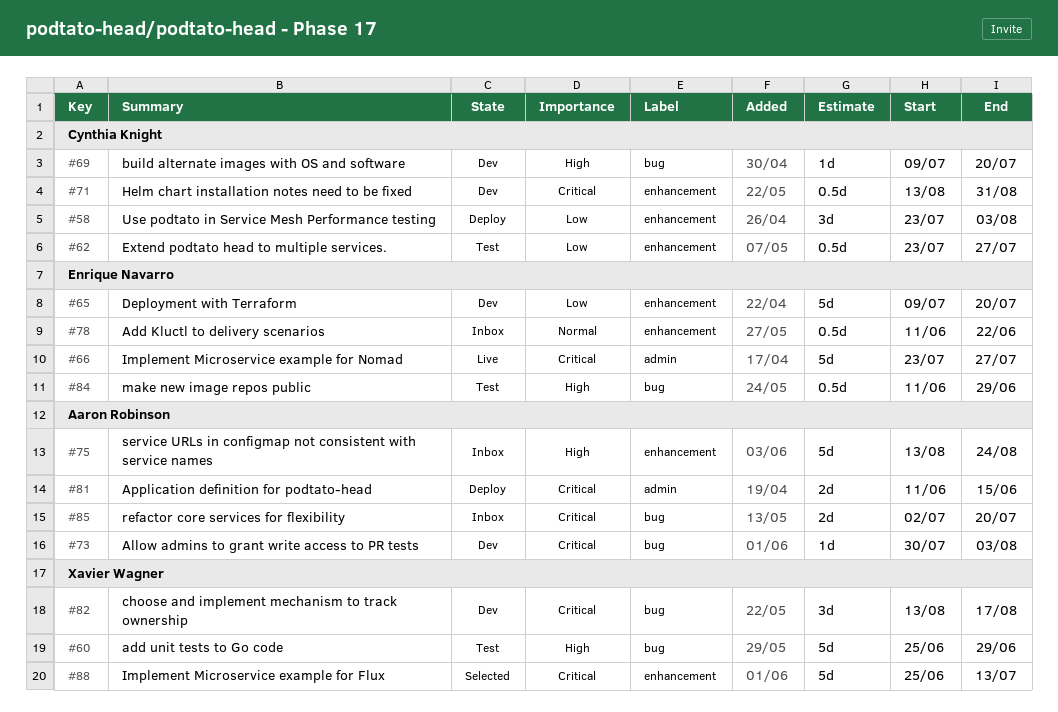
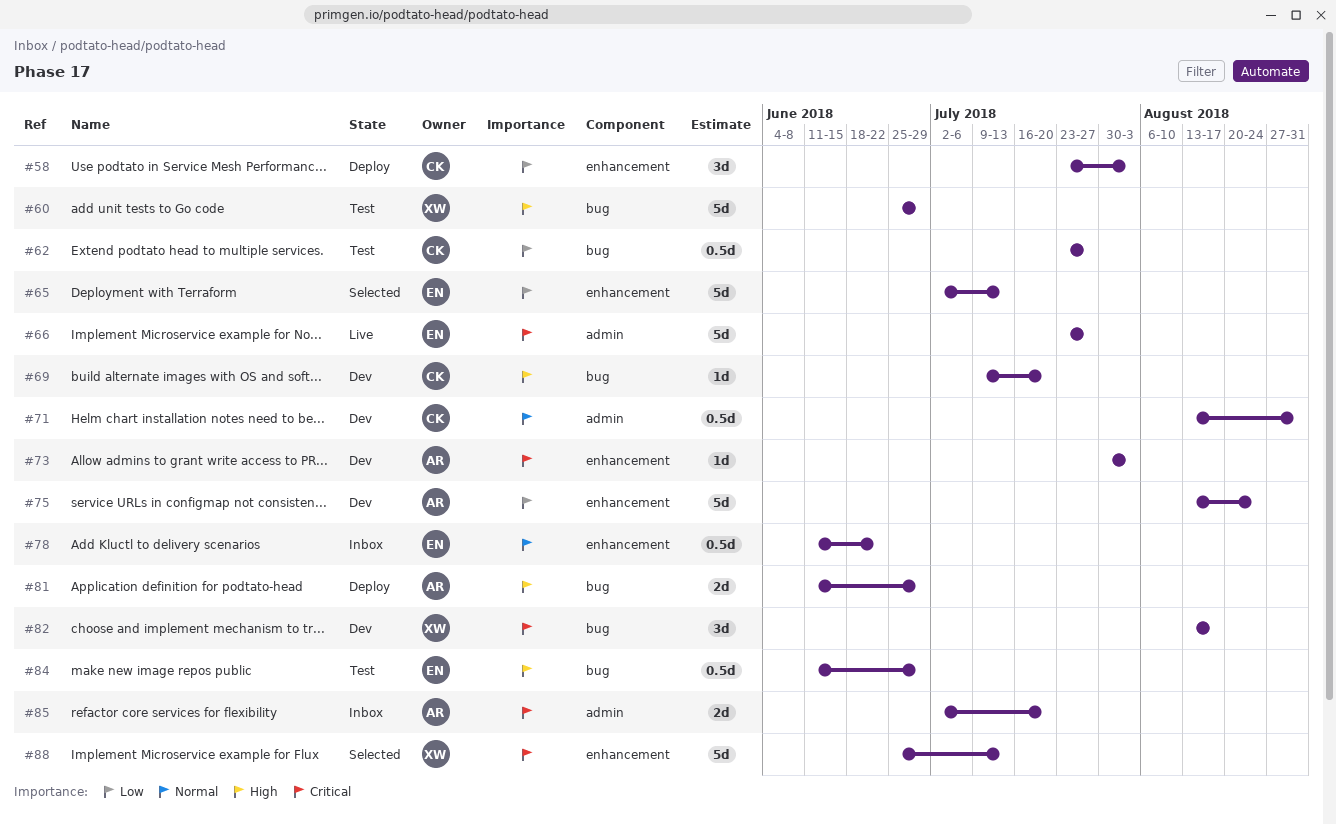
#62, label: enhancement -> bug
#65, status: Dev -> Selected
#65, start: Jul 9 -> Jul 2
#65, due: Jul 20 -> Jul 13
#71, priority: Critical -> Normal
#71, label: enhancement -> admin
#73, label: bug -> enhancement
#75, status: Inbox -> Dev
#75, priority: High -> Low
#81, priority: Critical -> High
#81, label: admin -> bug
#81, due: Jun 15 -> Jun 29
#85, label: bug -> admin

